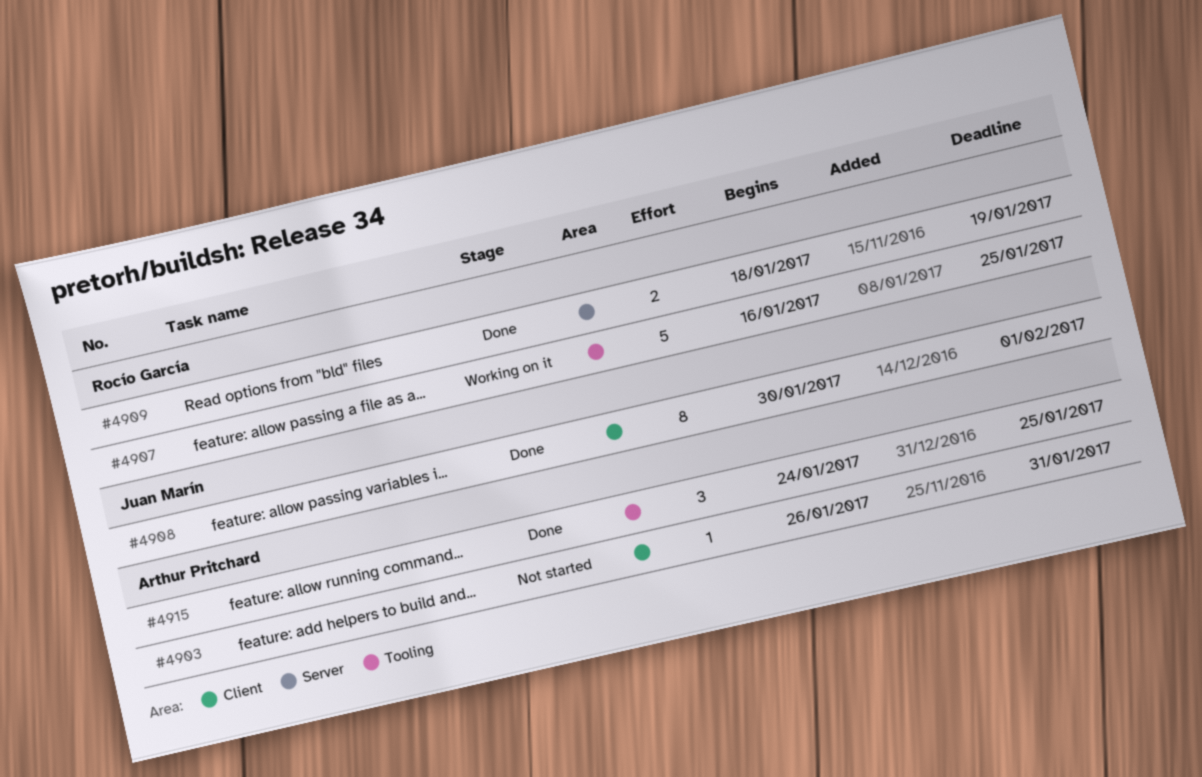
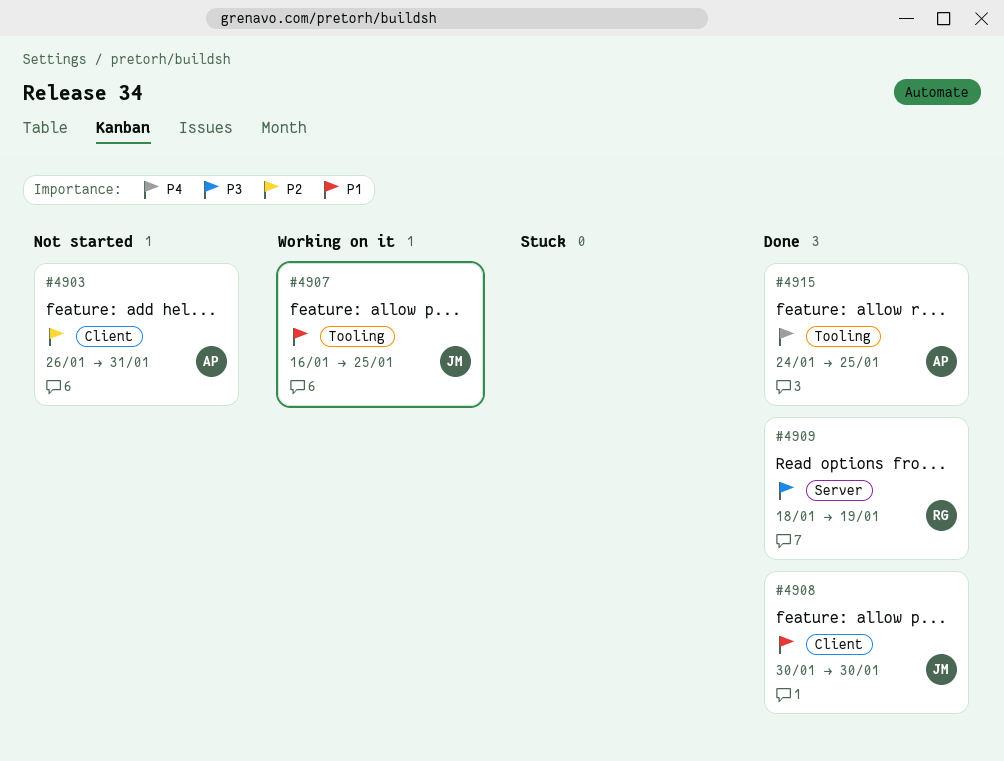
#4907, owner: Rocío García -> Juan Marín
#4908, due: Feb 1 -> Jan 30

